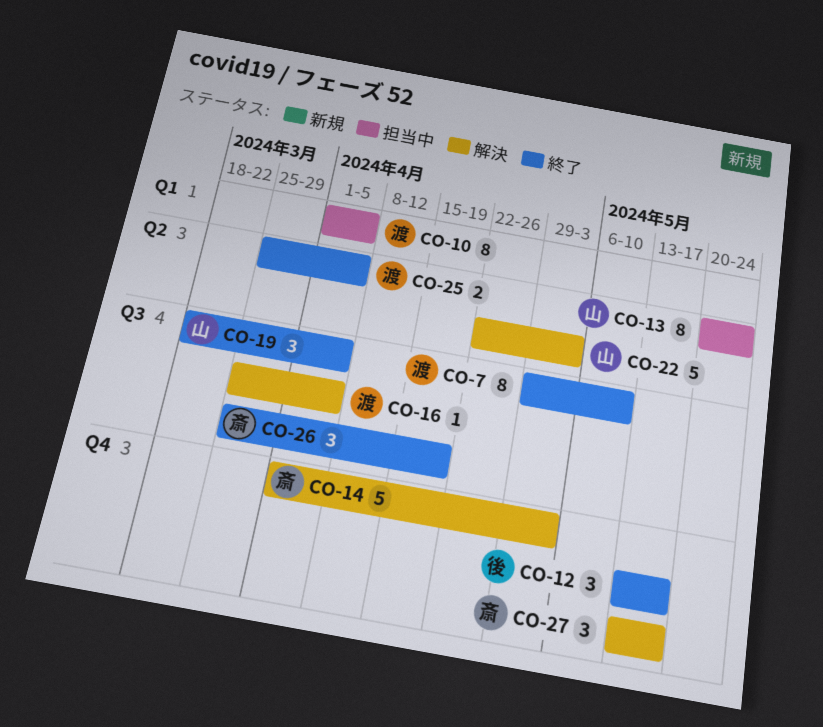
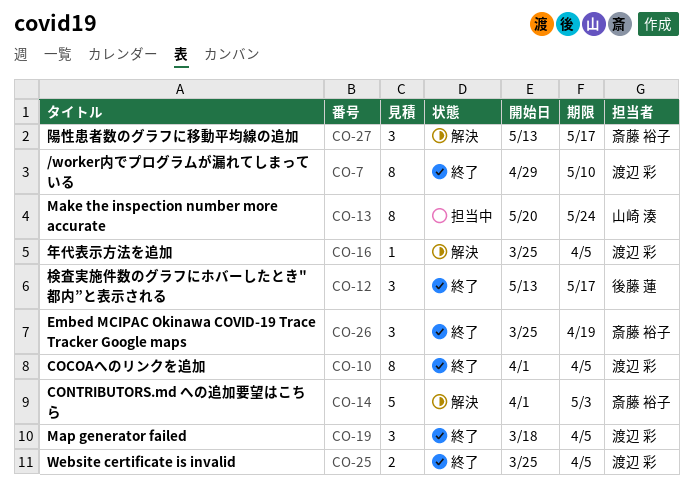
CO-10, status: 担当中 -> 終了
CO-19, owner: 山崎 湊 -> 渡辺 彩
CO-22: present -> none

